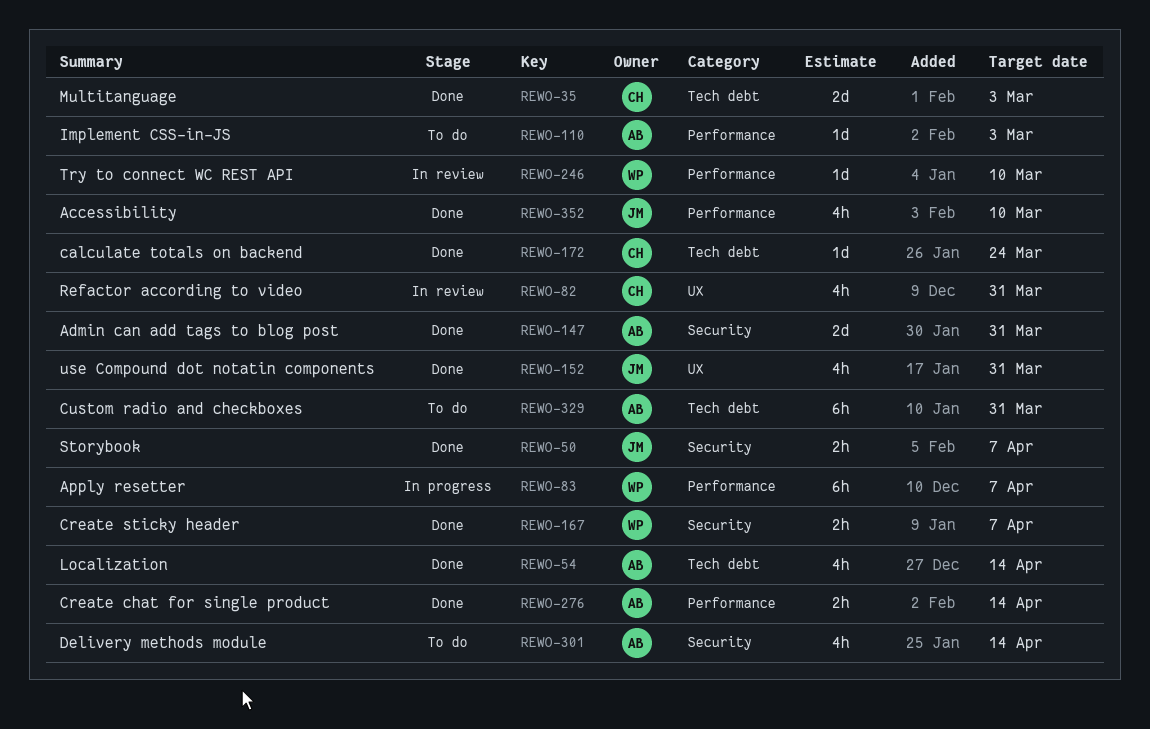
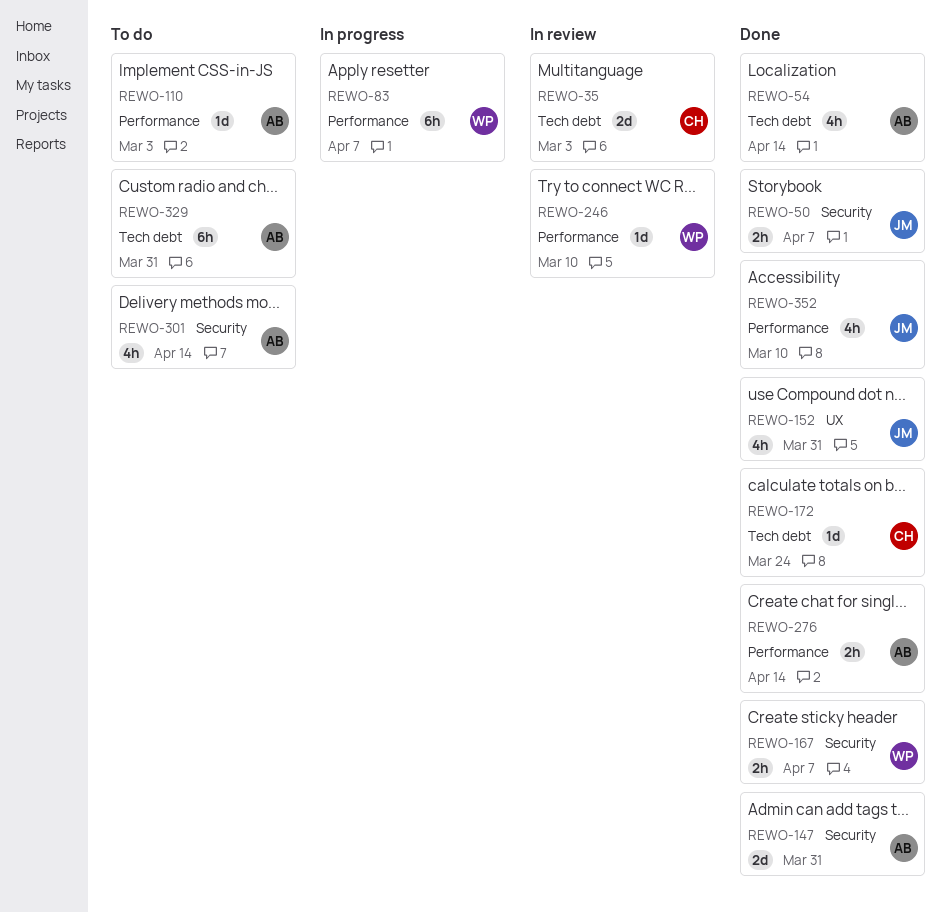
REWO-35, status: Done -> In review
REWO-82: present -> none

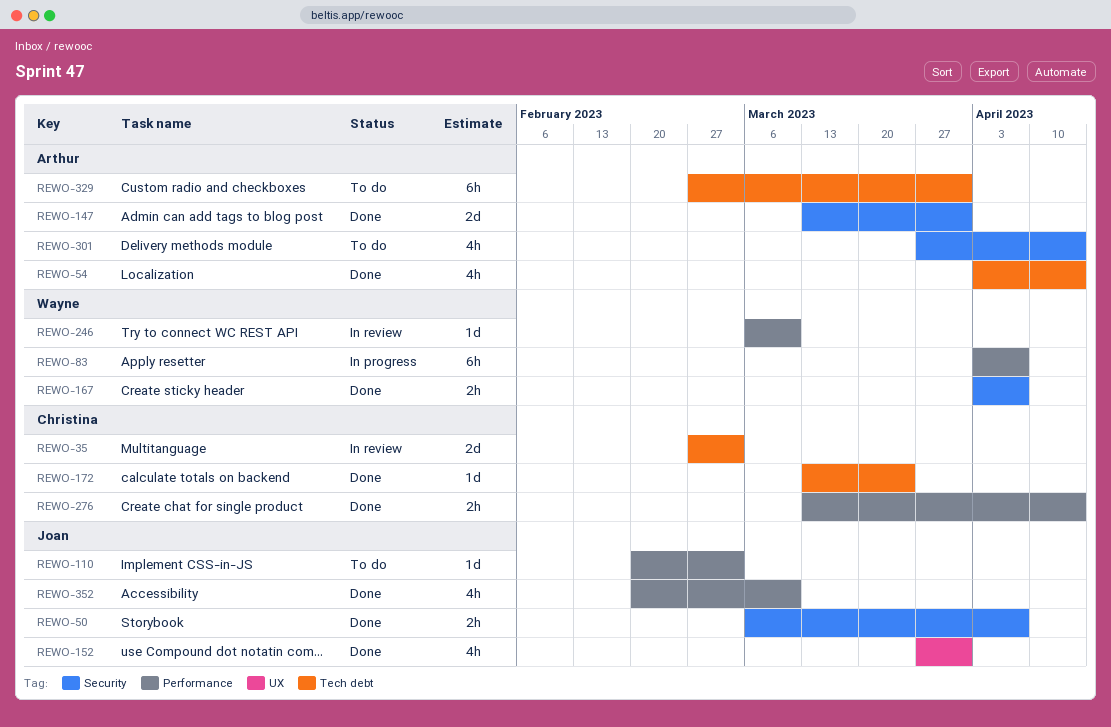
REWO-110, owner: Arthur -> Joan
REWO-276, owner: Arthur -> Christina

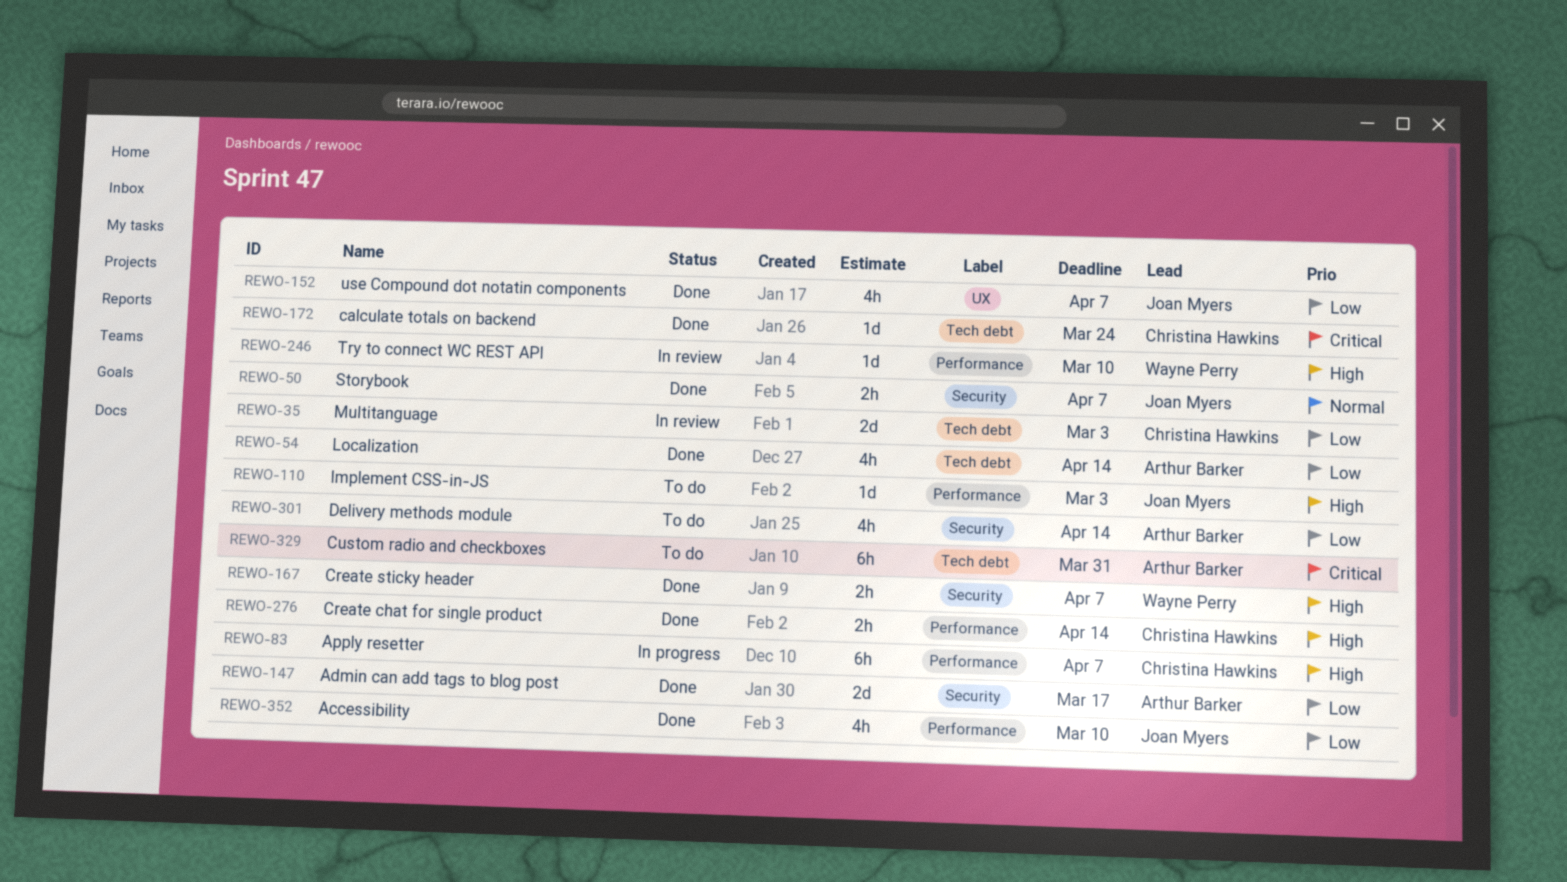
REWO-83, owner: Wayne Perry -> Christina Hawkins
REWO-147, due: Mar 31 -> Mar 17
REWO-152, due: Mar 31 -> Apr 7

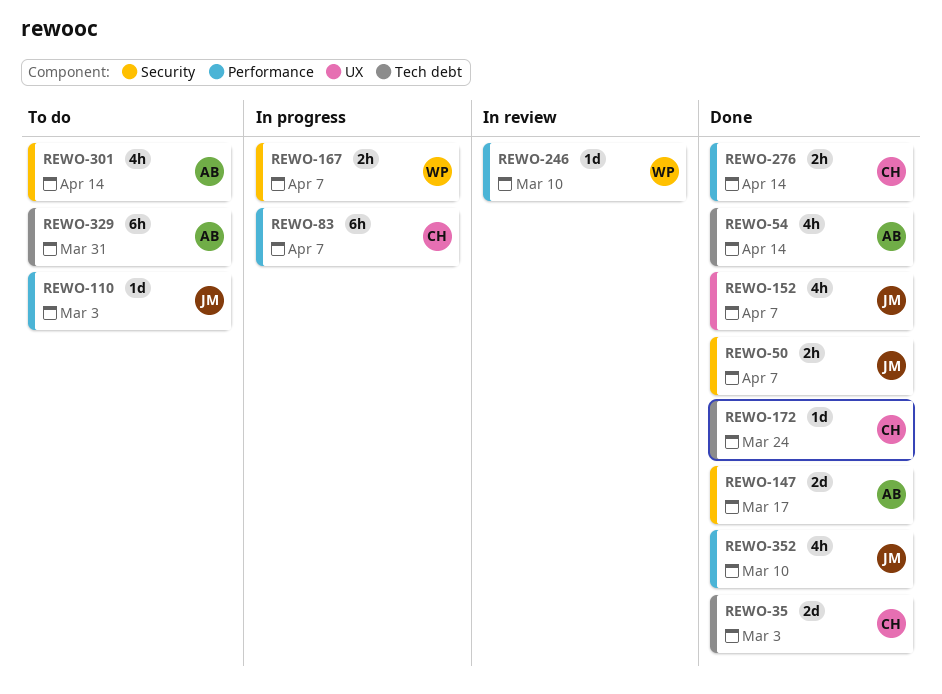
REWO-35, status: In review -> Done
REWO-167, status: Done -> In progress

